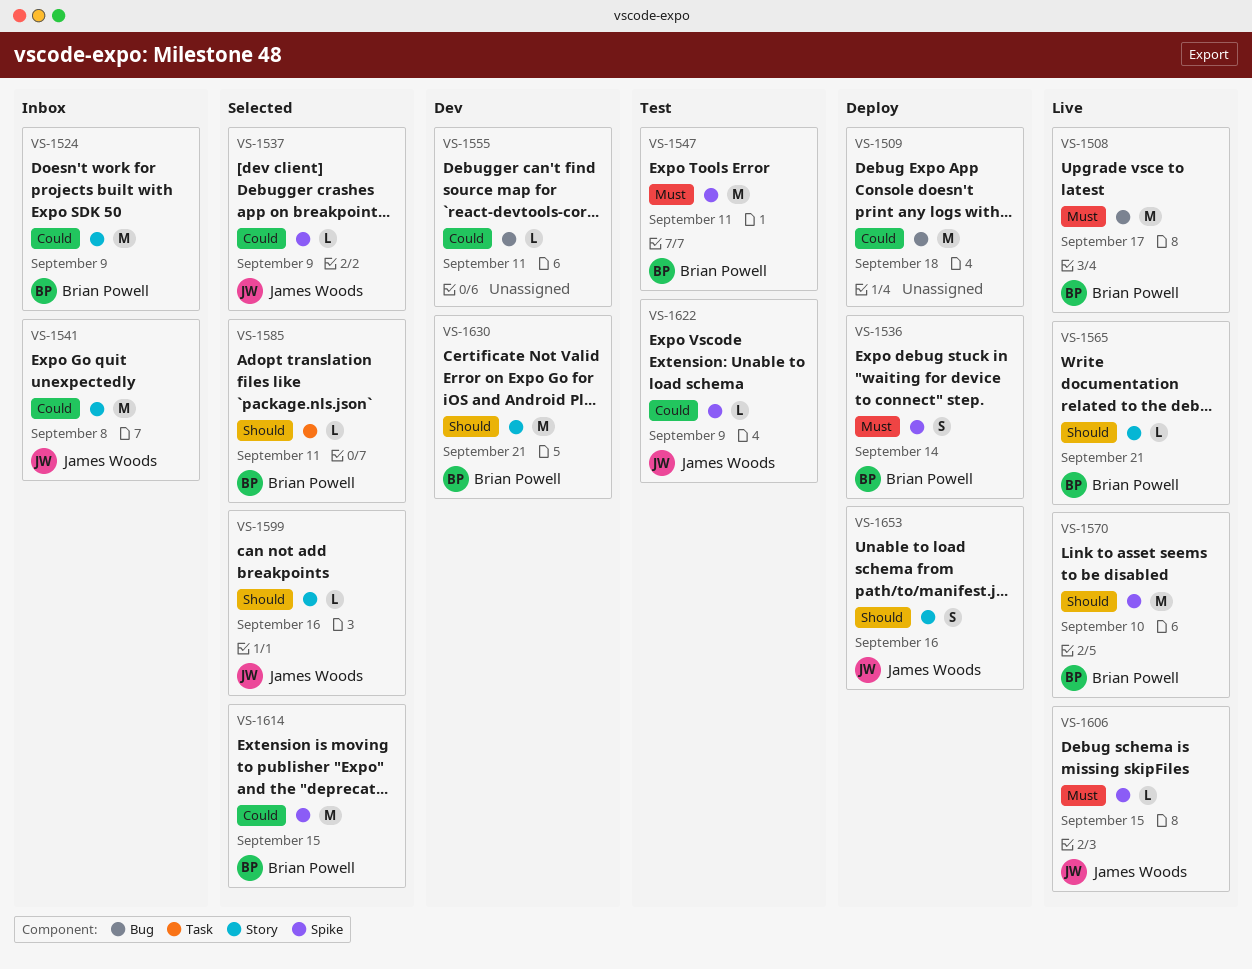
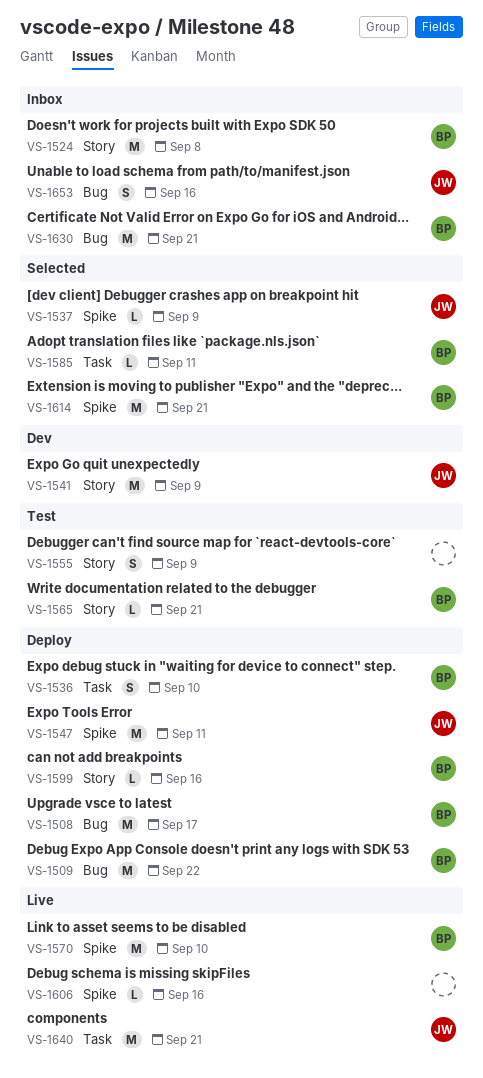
VS-1508, status: Live -> Deploy
VS-1509, owner: none -> Brian Powell
VS-1509, due: Sep 18 -> Sep 22
VS-1524, due: Sep 9 -> Sep 8
VS-1536, label: Spike -> Task
VS-1536, due: Sep 14 -> Sep 10
VS-1541, status: Inbox -> Dev
VS-1541, due: Sep 8 -> Sep 9
VS-1547, status: Test -> Deploy
VS-1547, owner: Brian Powell -> James Woods
VS-1555, status: Dev -> Test
VS-1555, label: Bug -> Story
VS-1555, estimate: L -> S
VS-1555, due: Sep 11 -> Sep 9
VS-1565, status: Live -> Test
VS-1599, status: Selected -> Deploy
VS-1599, owner: James Woods -> Brian Powell
VS-1606, owner: James Woods -> none
VS-1606, due: Sep 15 -> Sep 16
VS-1614, due: Sep 15 -> Sep 21
VS-1622: present -> none
VS-1630, status: Dev -> Inbox
VS-1630, label: Story -> Bug
VS-1640: none -> present
VS-1653, status: Deploy -> Inbox
VS-1653, label: Story -> Bug

